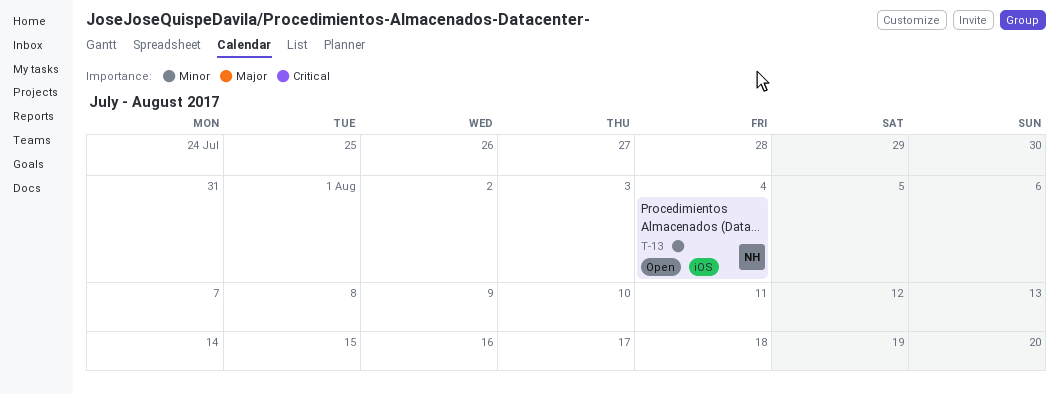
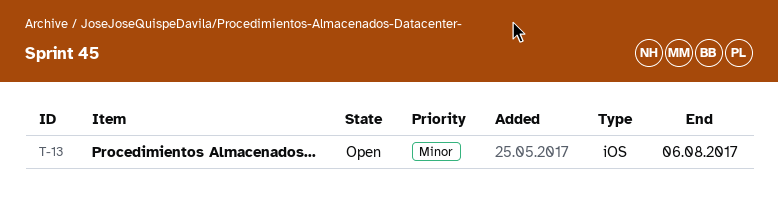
T-13, due: Aug 4 -> Aug 6

